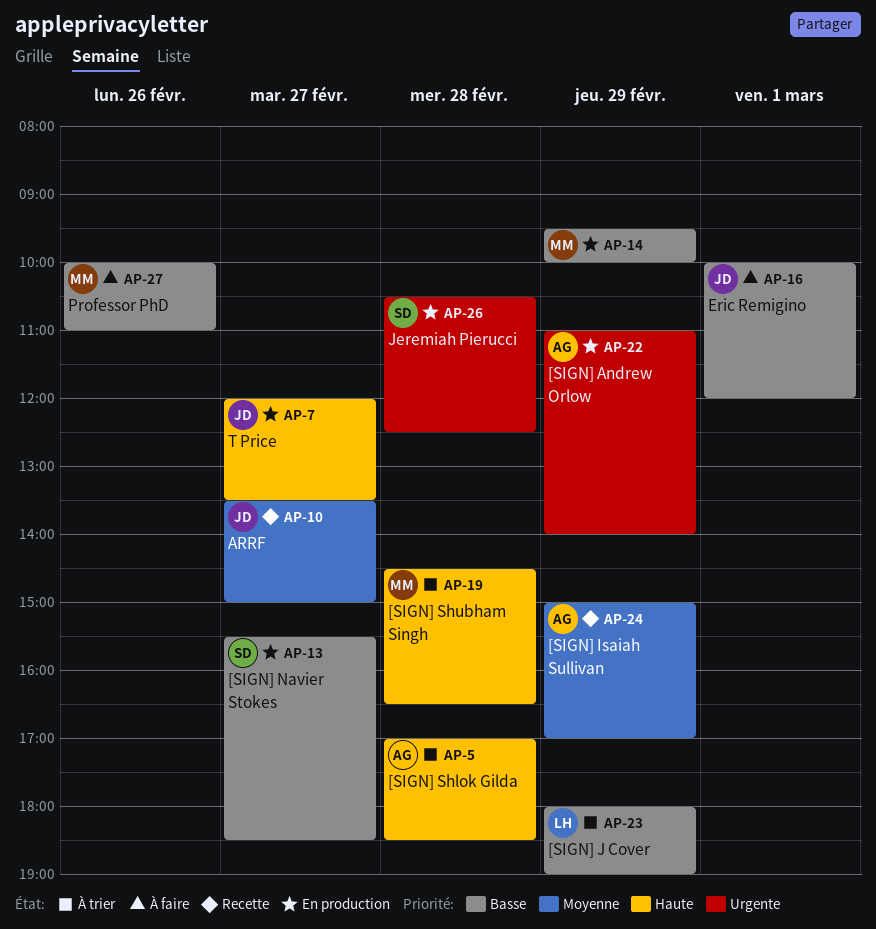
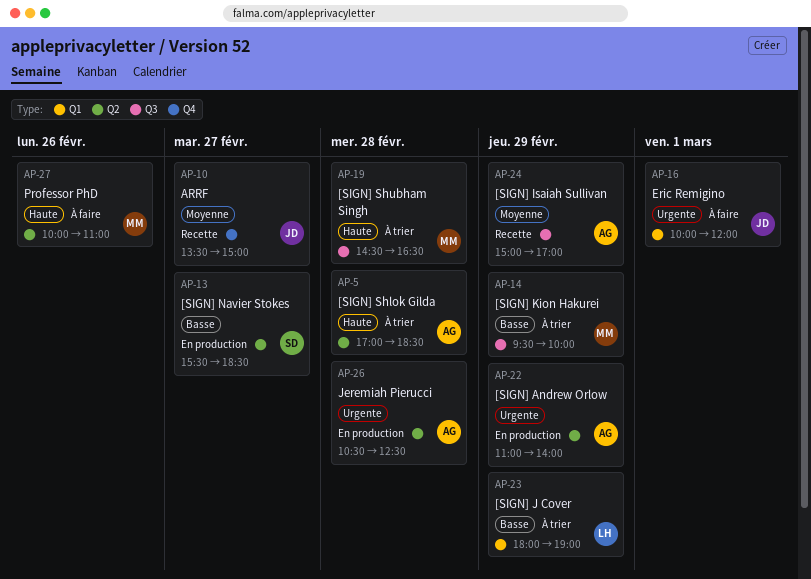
AP-7: present -> none
AP-14, status: En production -> À trier
AP-16, priority: Basse -> Urgente
AP-26, owner: SD -> AG
AP-27, priority: Basse -> Haute

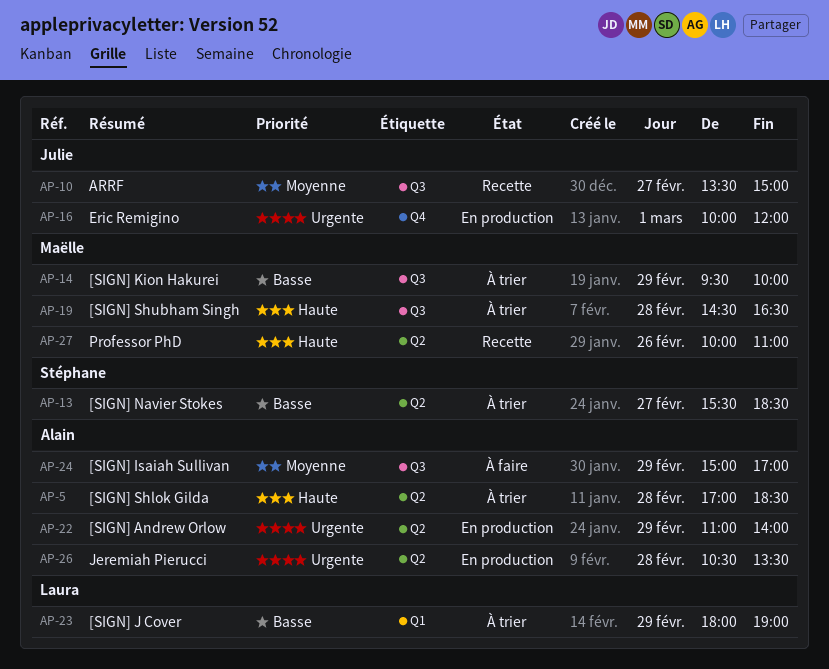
AP-10, label: Q4 -> Q3
AP-13, status: En production -> À trier
AP-16, status: À faire -> En production
AP-16, label: Q1 -> Q4
AP-24, status: Recette -> À faire
AP-26, ends: 12:30 -> 13:30
AP-27, status: À faire -> Recette

